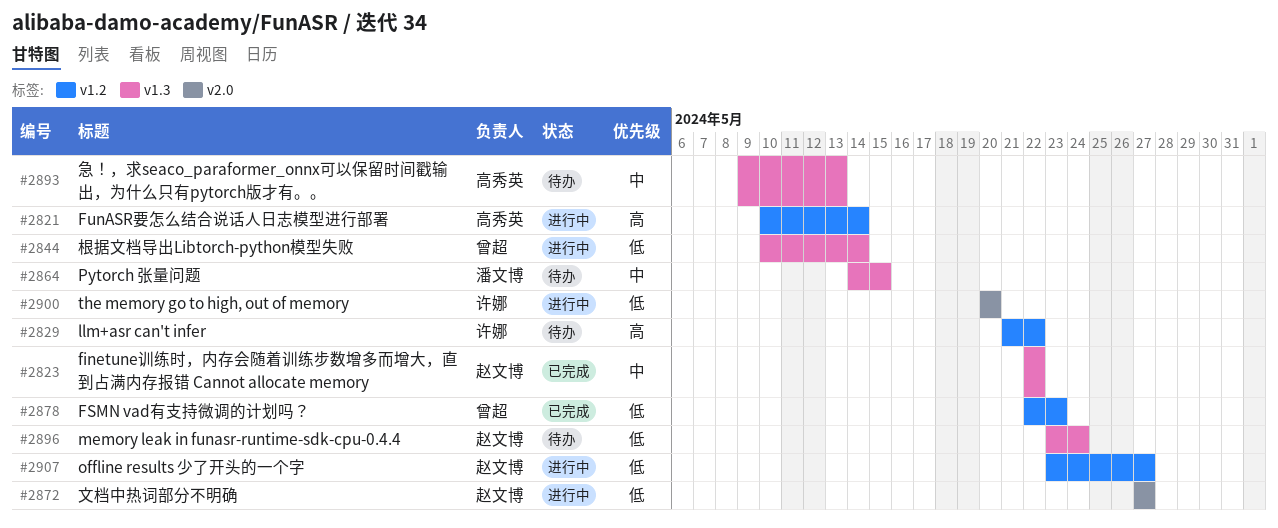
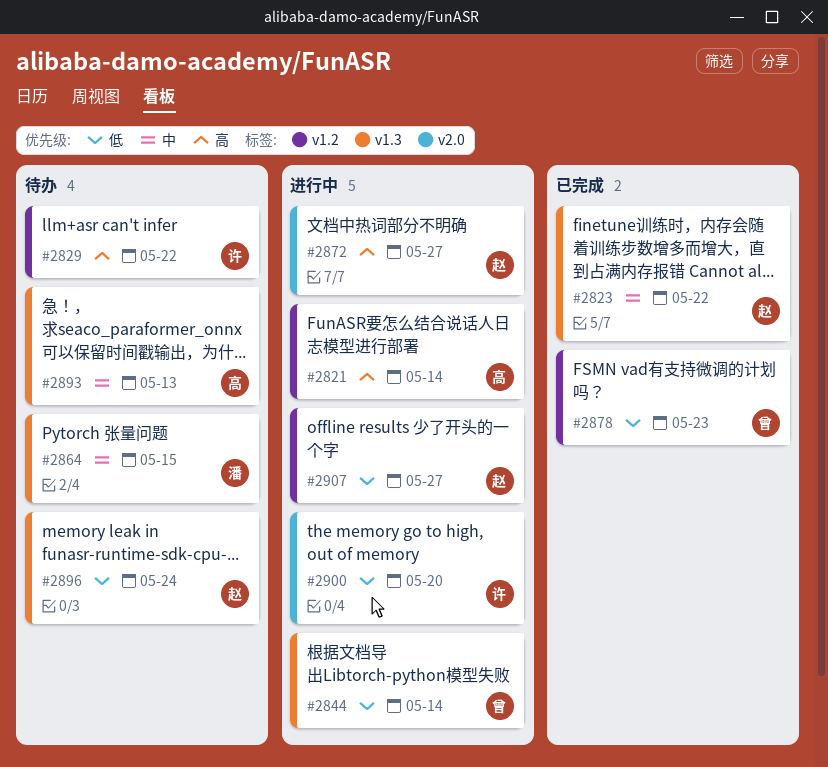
#2872, priority: 低 -> 高

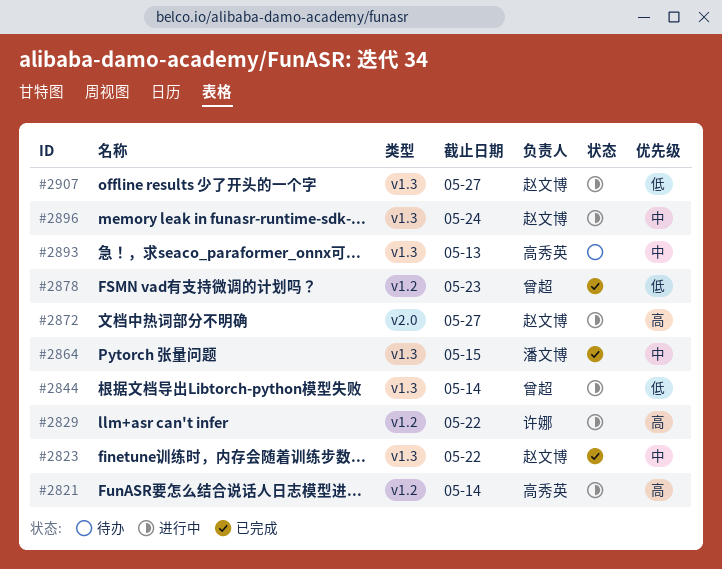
#2829, status: 待办 -> 进行中
#2864, status: 待办 -> 已完成
#2896, status: 待办 -> 进行中
#2896, priority: 低 -> 中
#2900: present -> none
#2907, label: v1.2 -> v1.3

